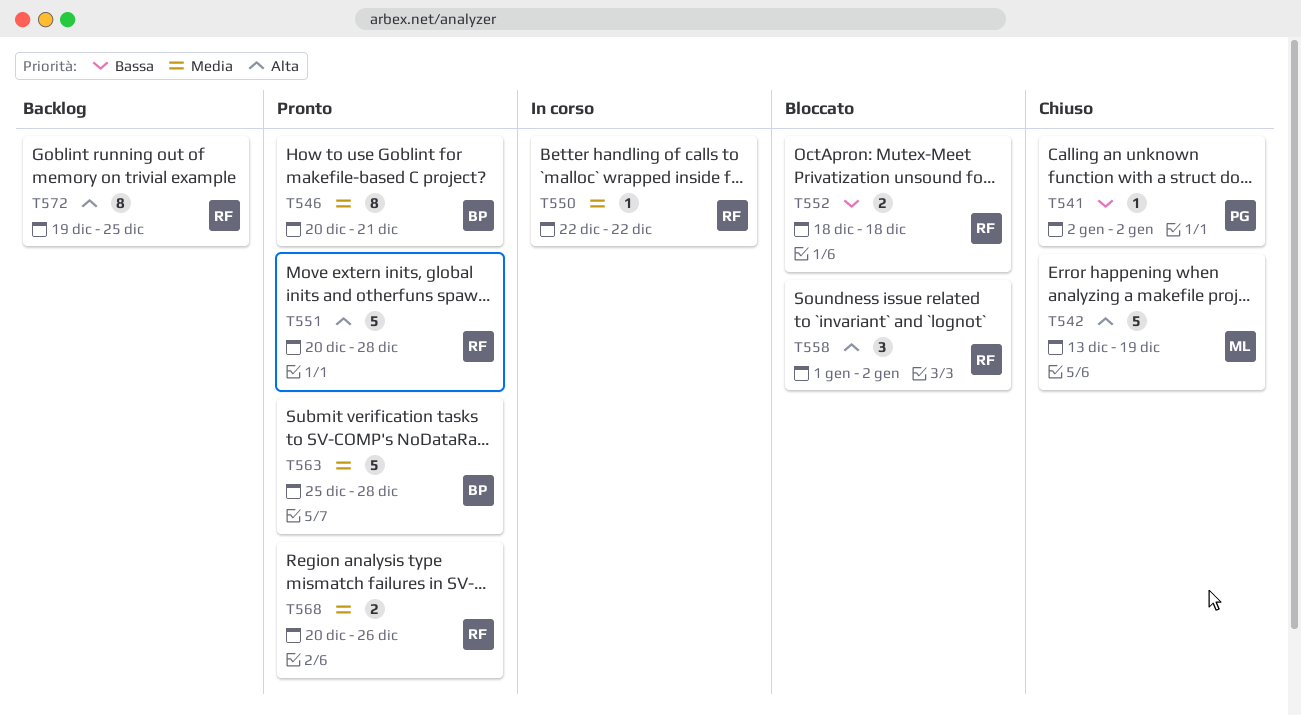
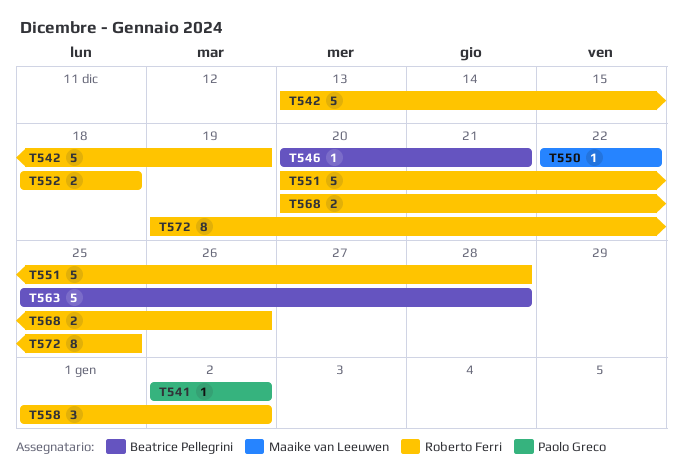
T542, owner: Maaike van Leeuwen -> Roberto Ferri
T546, estimate: 8 -> 1
T550, owner: Roberto Ferri -> Maaike van Leeuwen

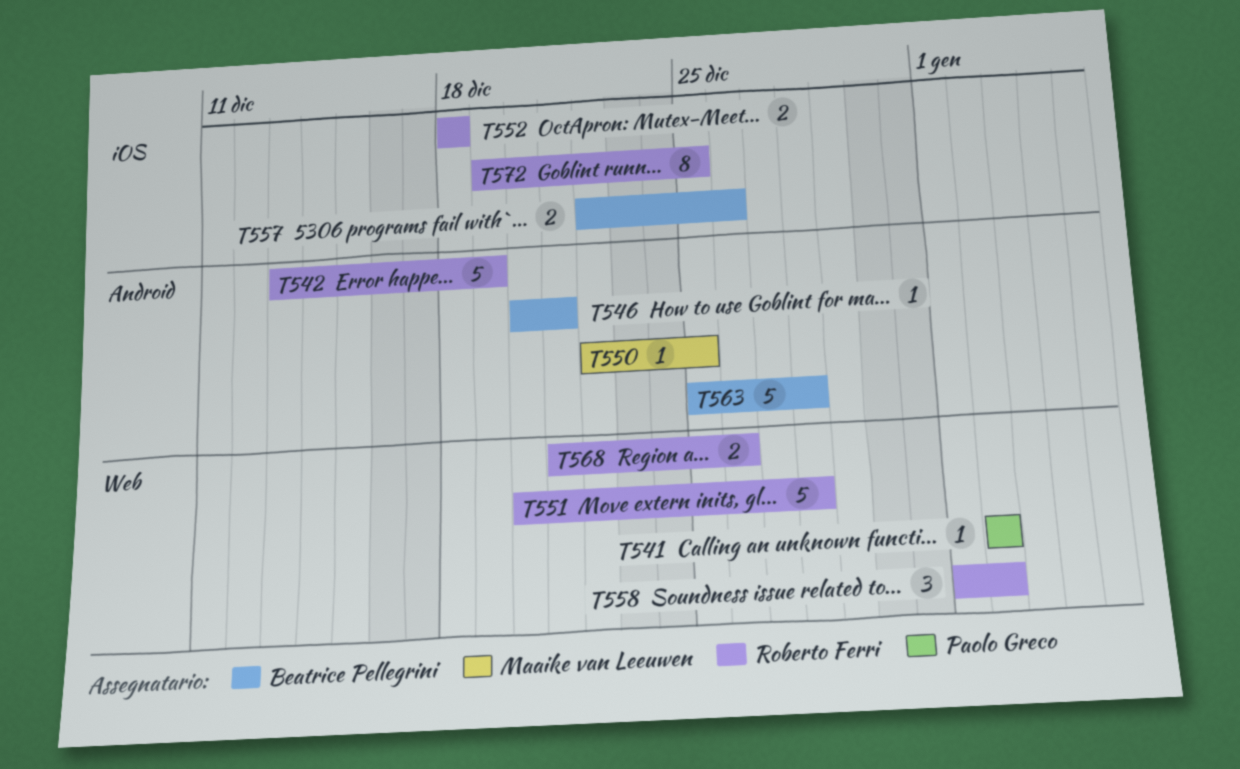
T550, due: Dec 22 -> Dec 25
T557: none -> present
T568, start: Dec 20 -> Dec 21

